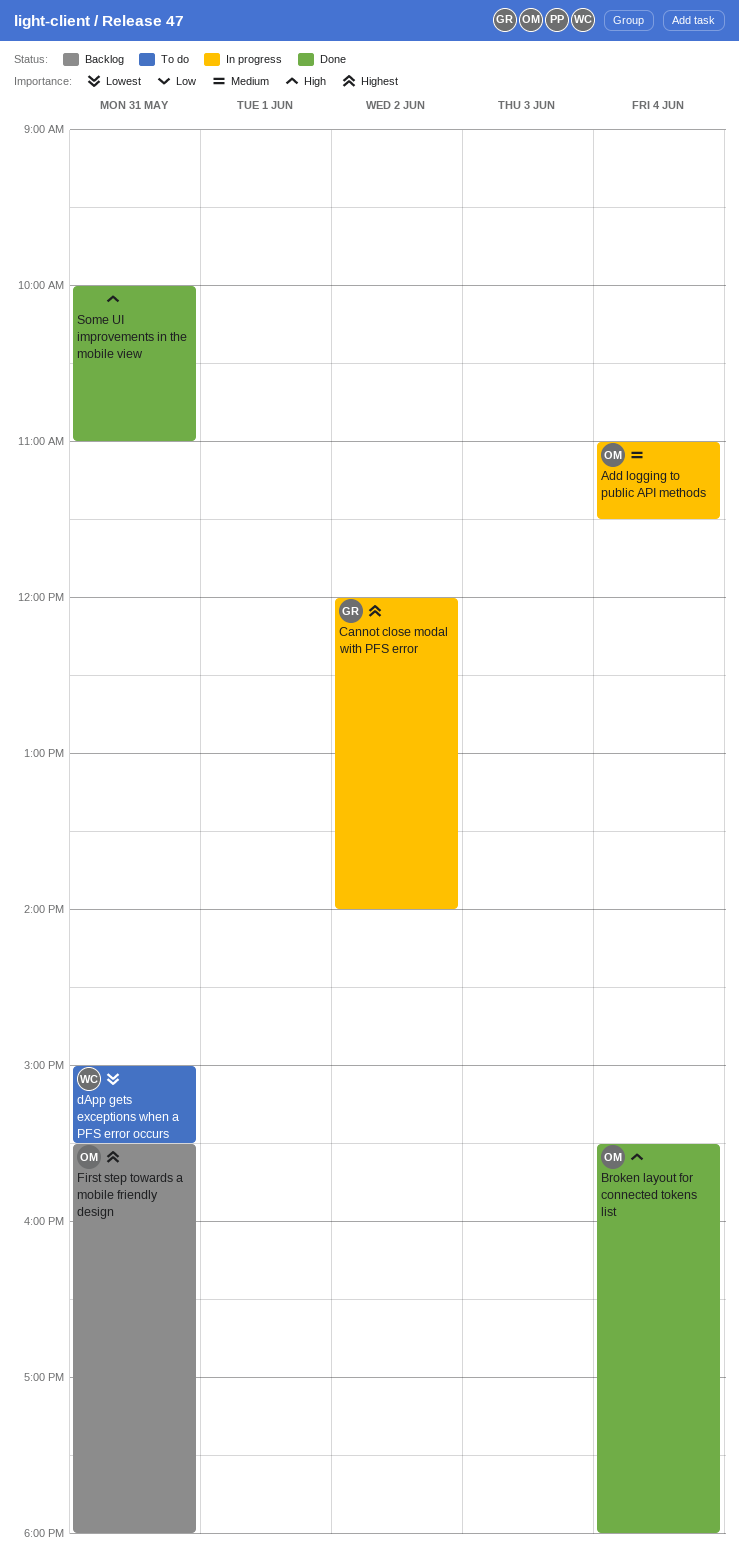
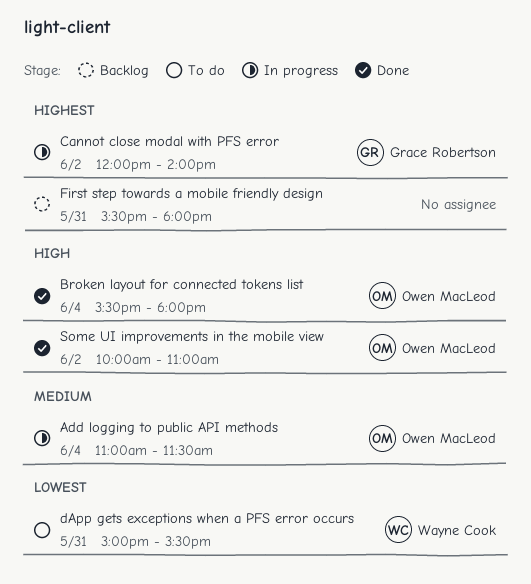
First step towards a mobile friendly design, owner: Owen MacLeod -> none
Some UI improvements in the mobile view, owner: none -> Owen MacLeod
Some UI improvements in the mobile view, day: May 31 -> Jun 2

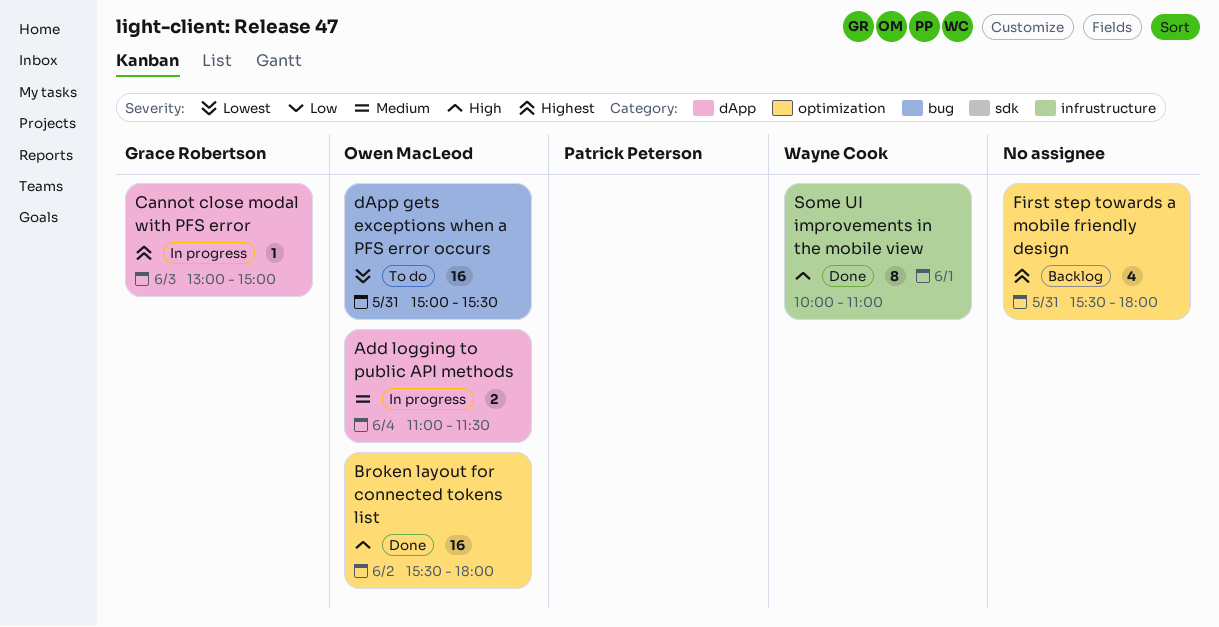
Broken layout for connected tokens list, day: Jun 4 -> Jun 2
Cannot close modal with PFS error, day: Jun 2 -> Jun 3
Cannot close modal with PFS error, begins: 12:00 -> 13:00
Cannot close modal with PFS error, ends: 14:00 -> 15:00
dApp gets exceptions when a PFS error occurs, owner: Wayne Cook -> Owen MacLeod
Some UI improvements in the mobile view, owner: Owen MacLeod -> Wayne Cook
Some UI improvements in the mobile view, day: Jun 2 -> Jun 1

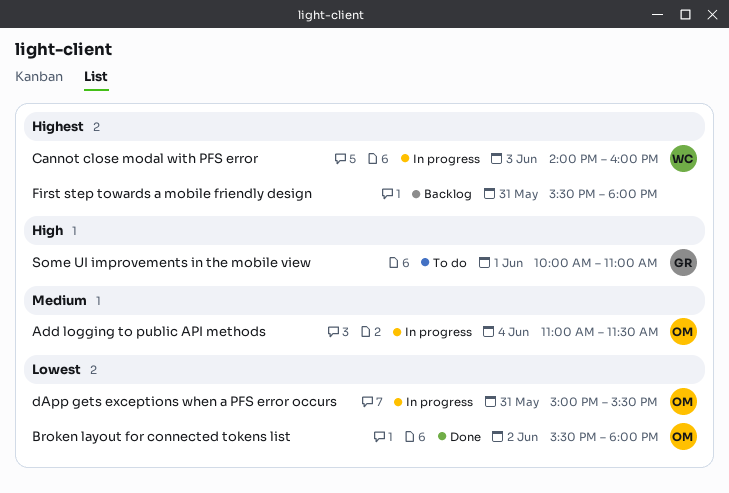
Broken layout for connected tokens list, priority: High -> Lowest
Cannot close modal with PFS error, owner: Grace Robertson -> Wayne Cook
Cannot close modal with PFS error, begins: 13:00 -> 14:00
Cannot close modal with PFS error, ends: 15:00 -> 16:00
dApp gets exceptions when a PFS error occurs, status: To do -> In progress
Some UI improvements in the mobile view, status: Done -> To do
Some UI improvements in the mobile view, owner: Wayne Cook -> Grace Robertson

